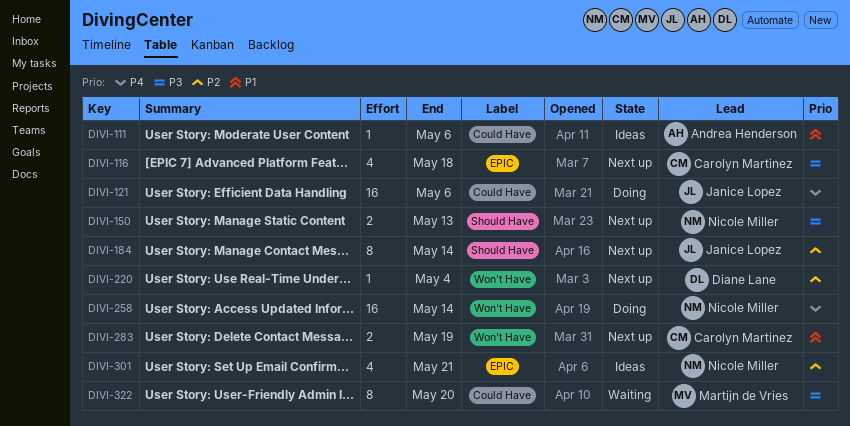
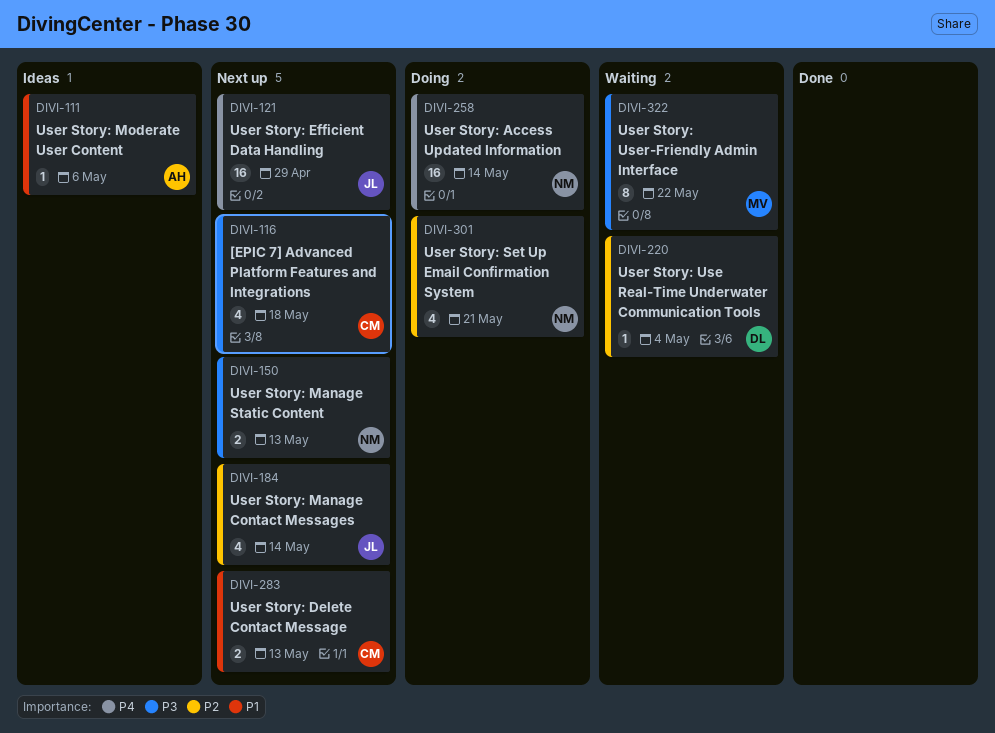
DIVI-121, status: Doing -> Next up
DIVI-121, due: May 6 -> Apr 29
DIVI-184, estimate: 8 -> 4
DIVI-220, status: Next up -> Waiting
DIVI-283, due: May 19 -> May 13
DIVI-301, status: Ideas -> Doing
DIVI-322, due: May 20 -> May 22

